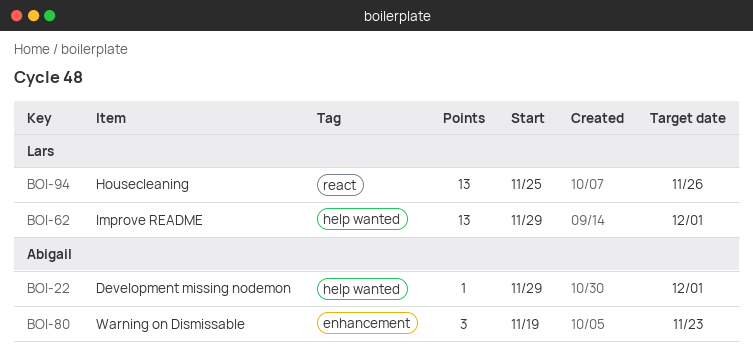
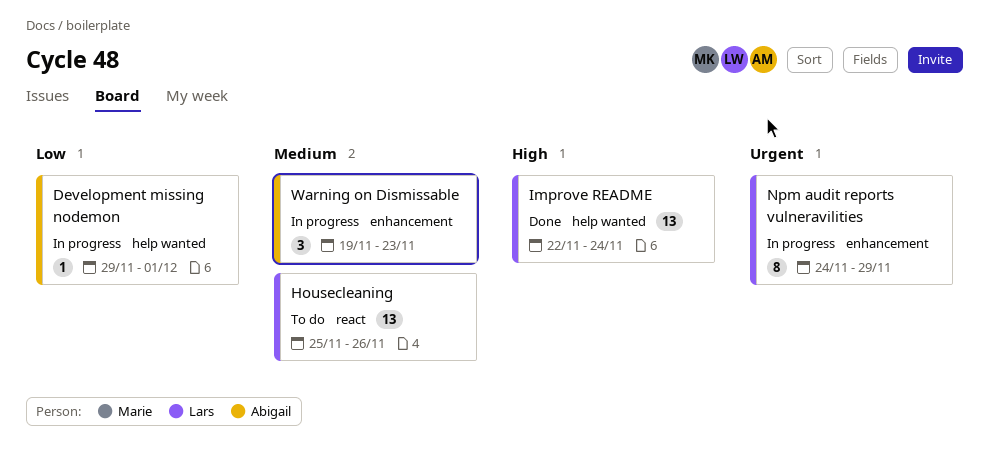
Improve README, start: Nov 29 -> Nov 22
Improve README, due: Dec 1 -> Nov 24
Npm audit reports vulneravilities: none -> present

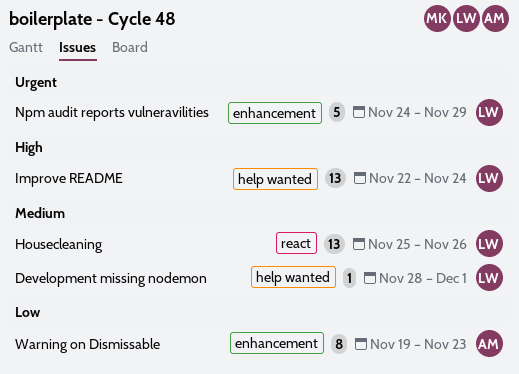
Development missing nodemon, owner: Abigail -> Lars
Development missing nodemon, priority: Low -> Medium
Development missing nodemon, start: Nov 29 -> Nov 28
Npm audit reports vulneravilities, estimate: 8 -> 5
Warning on Dismissable, priority: Medium -> Low
Warning on Dismissable, estimate: 3 -> 8

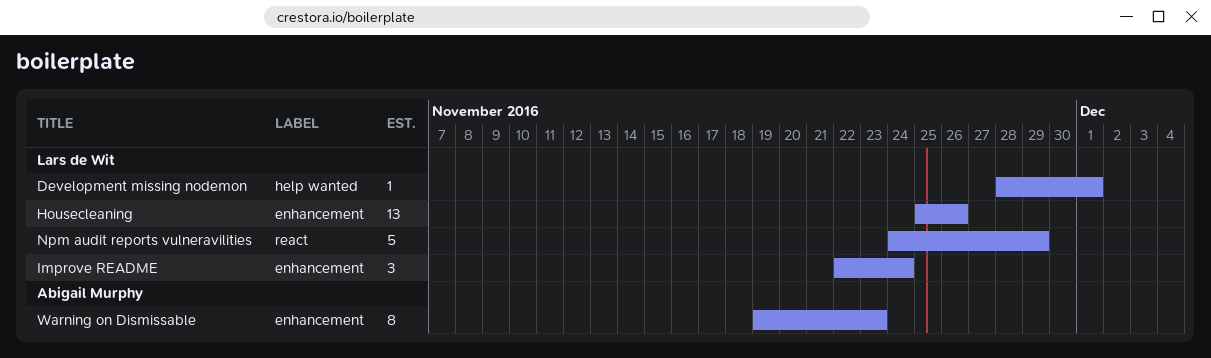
Housecleaning, label: react -> enhancement
Improve README, label: help wanted -> enhancement
Improve README, estimate: 13 -> 3
Npm audit reports vulneravilities, label: enhancement -> react

